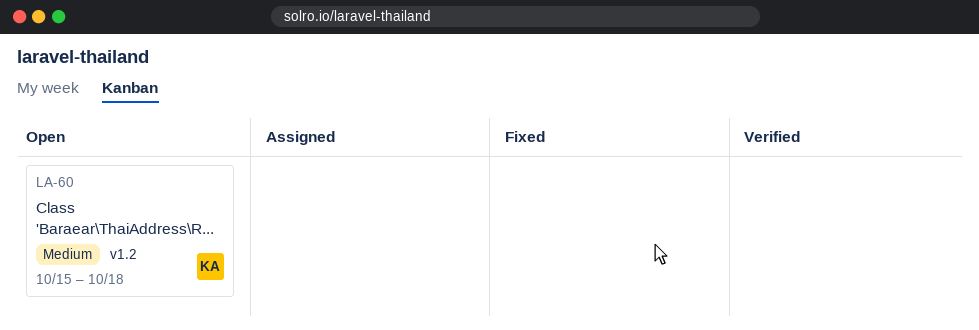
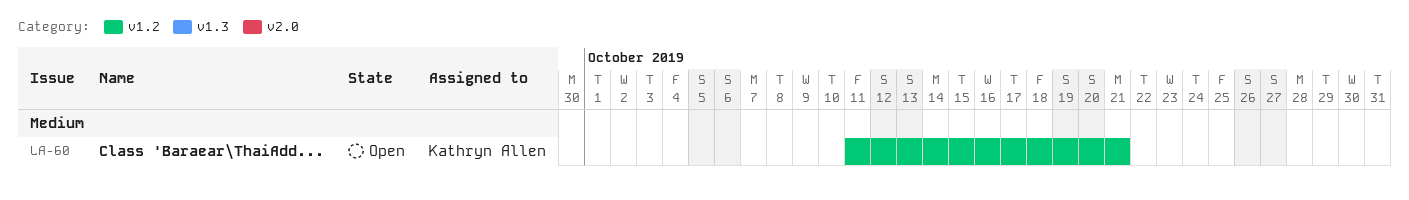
LA-60, start: Oct 15 -> Oct 11
LA-60, due: Oct 18 -> Oct 21

